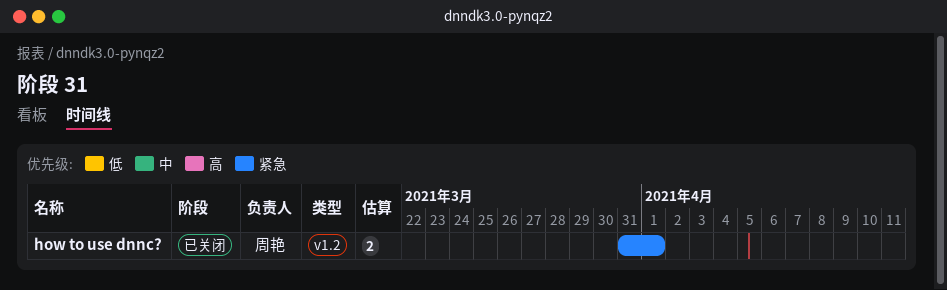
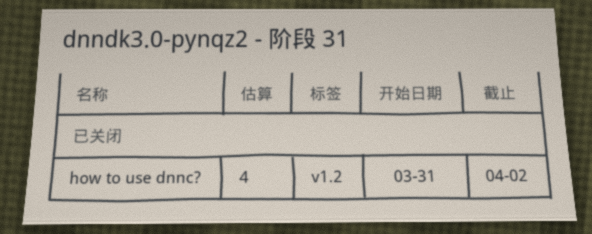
how to use dnnc?, estimate: 2 -> 4
how to use dnnc?, due: Apr 1 -> Apr 2

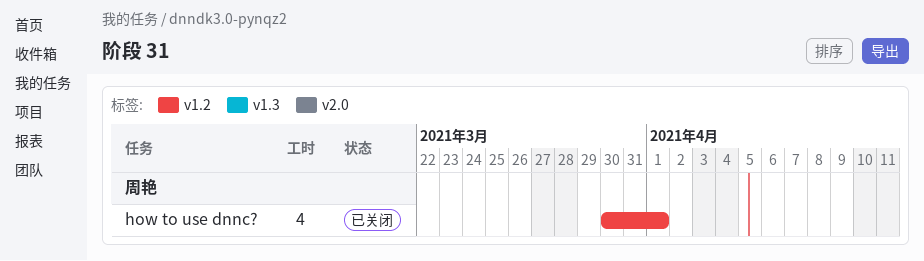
how to use dnnc?, start: Mar 31 -> Mar 30
how to use dnnc?, due: Apr 2 -> Apr 1

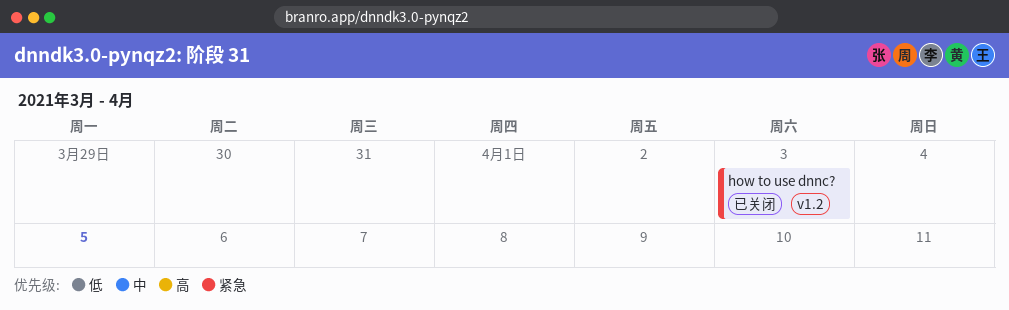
how to use dnnc?, due: Apr 1 -> Apr 3

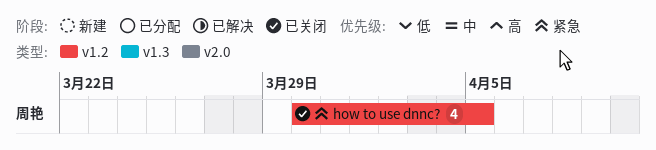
how to use dnnc?, due: Apr 3 -> Apr 5

